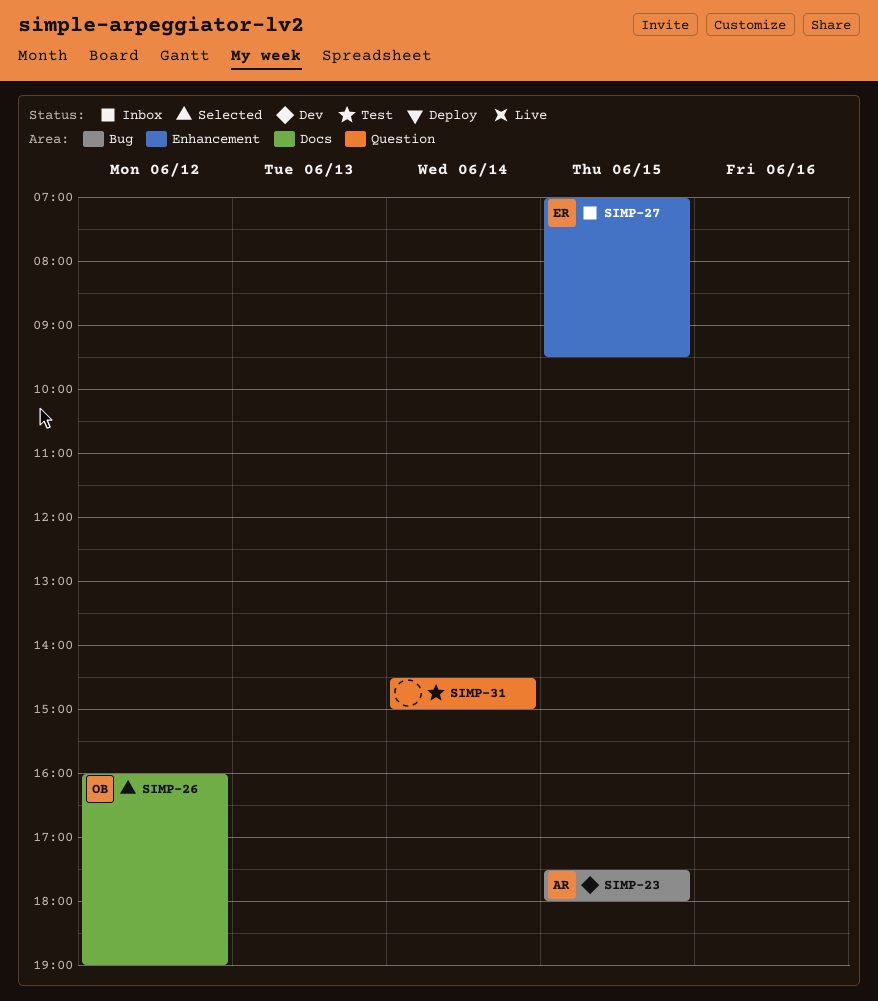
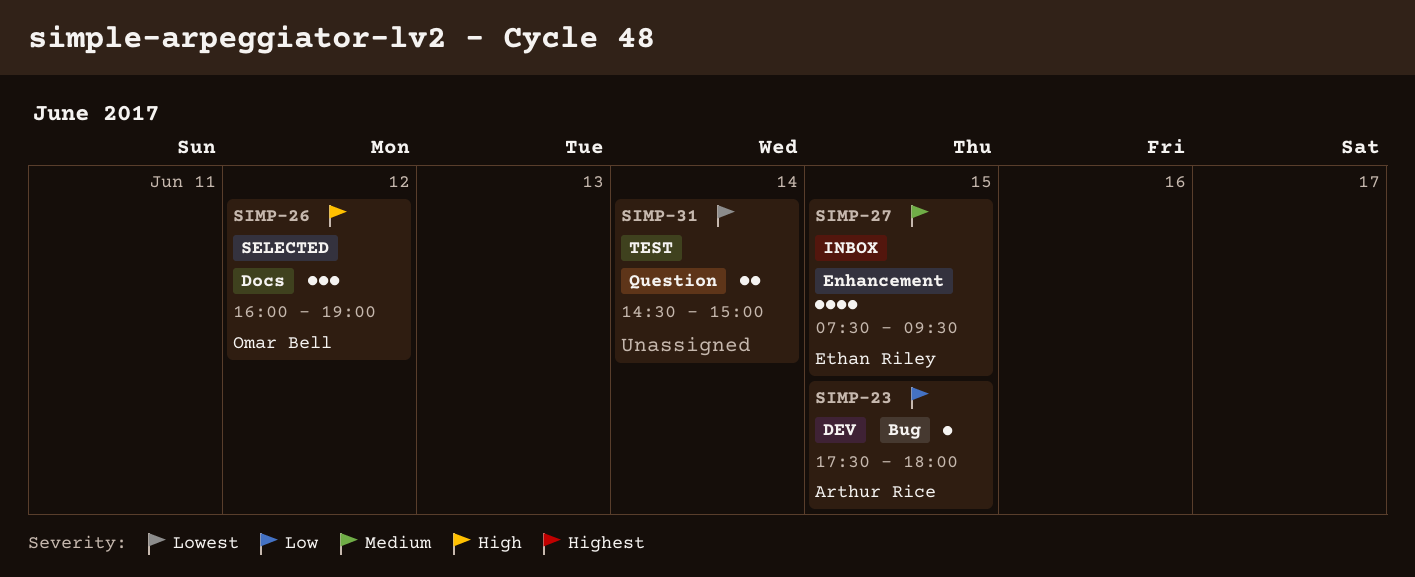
SIMP-27, begins: 07:00 -> 07:30

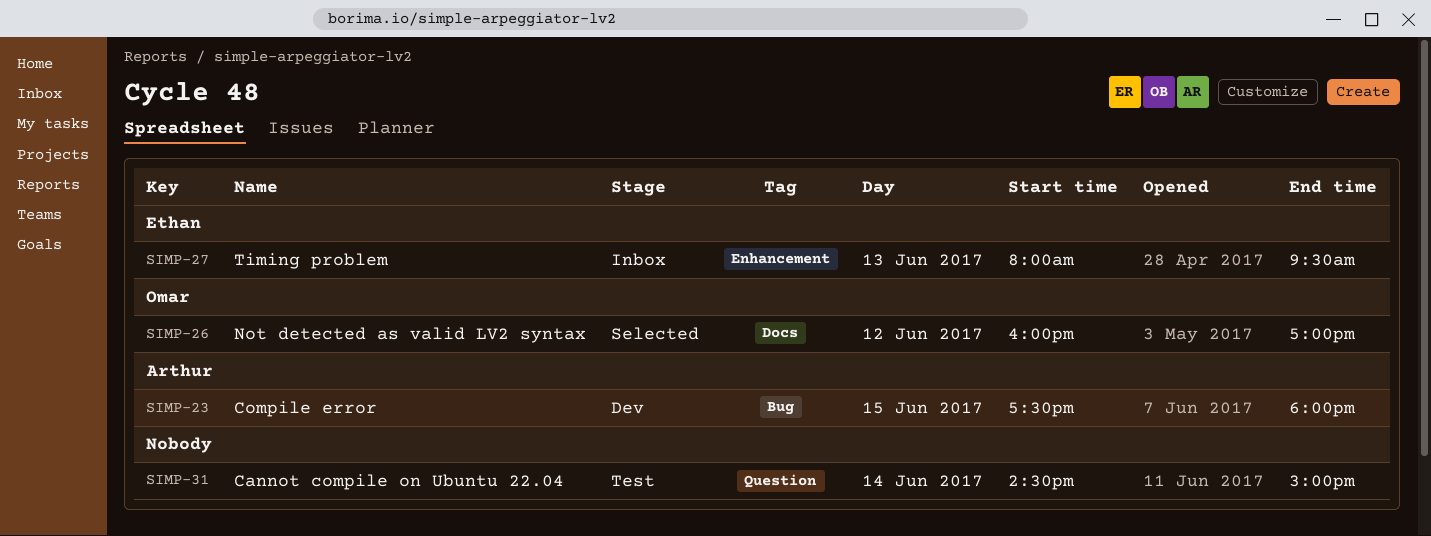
SIMP-26, ends: 19:00 -> 17:00
SIMP-27, day: Jun 15 -> Jun 13
SIMP-27, begins: 07:30 -> 08:00

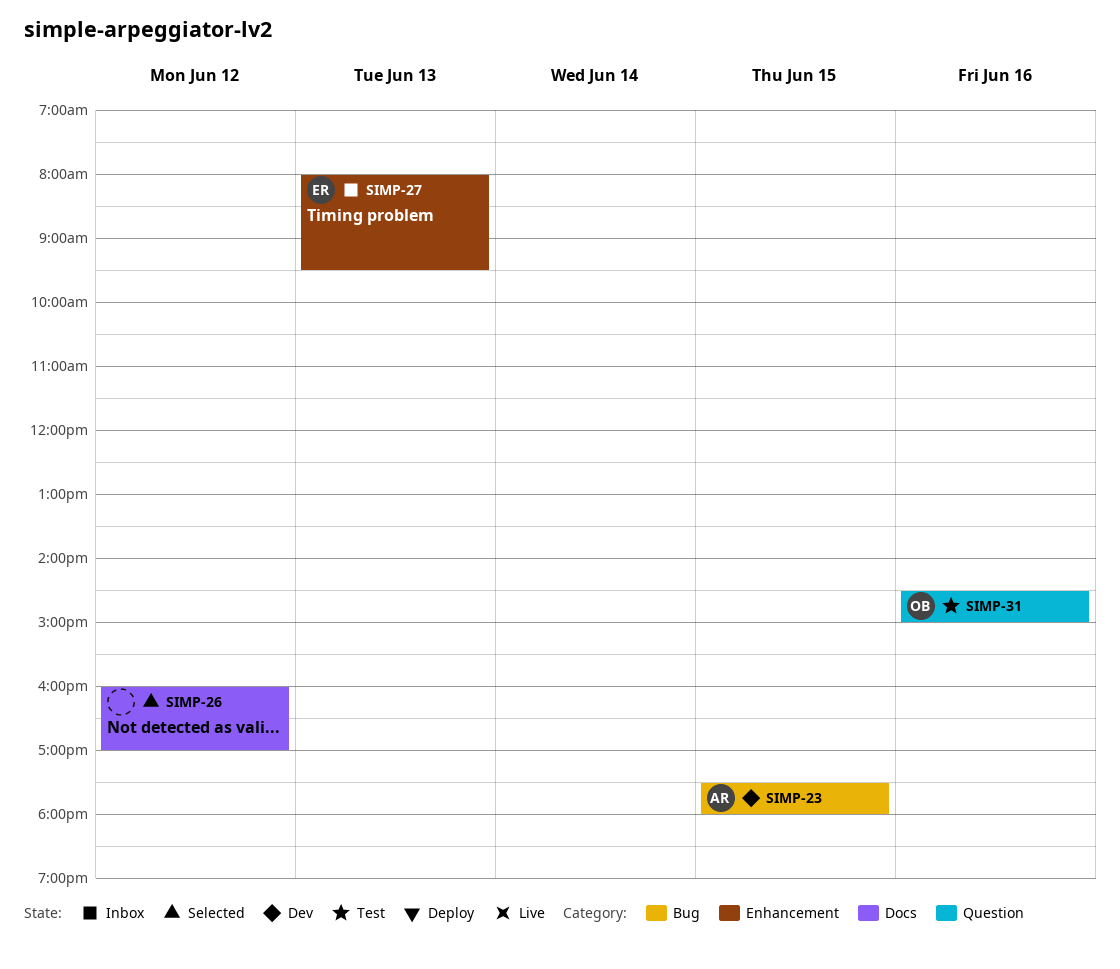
SIMP-26, owner: Omar -> none
SIMP-31, owner: none -> Omar
SIMP-31, day: Jun 14 -> Jun 16

